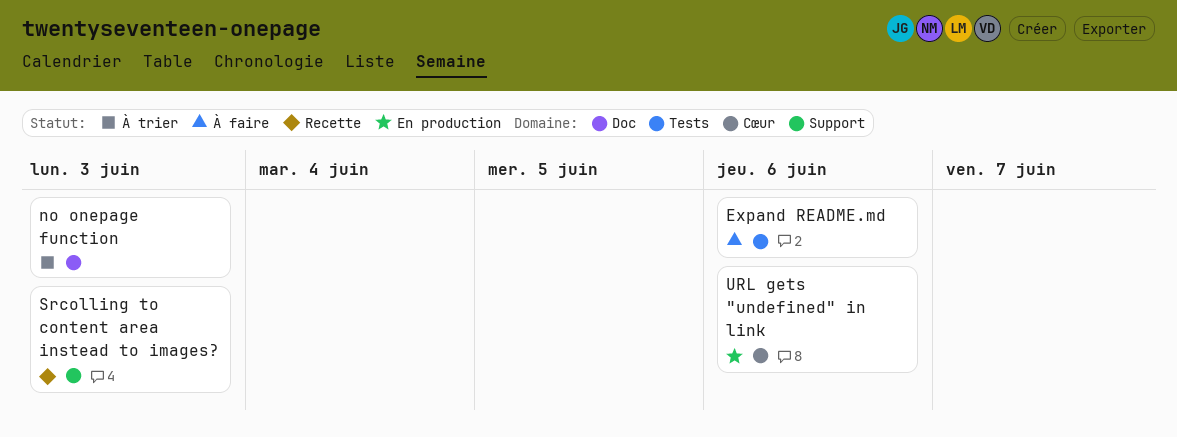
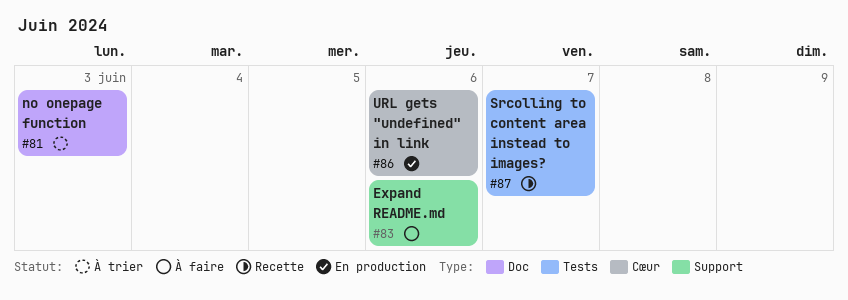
Expand README.md, label: Tests -> Support
Srcolling to content area instead to images?, label: Support -> Tests
Srcolling to content area instead to images?, due: Jun 3 -> Jun 7

